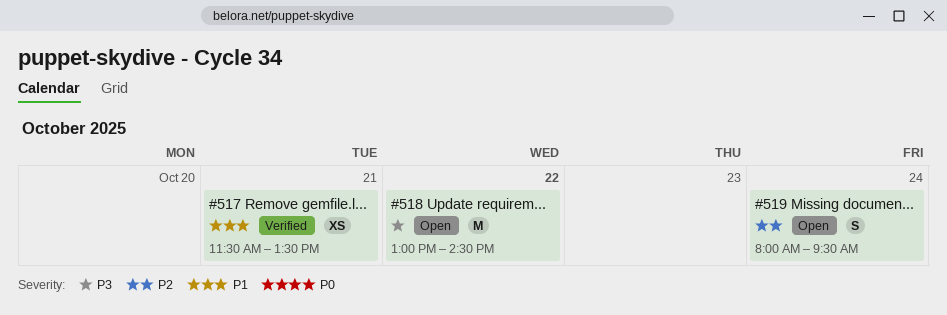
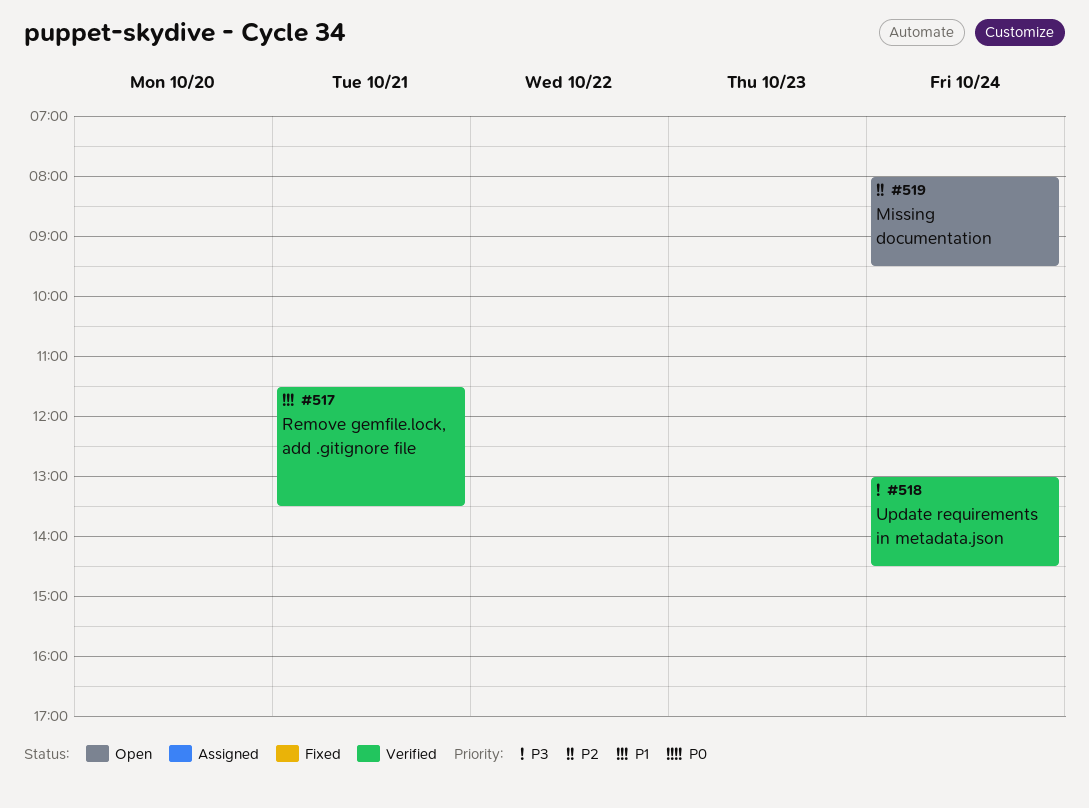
#518, status: Open -> Verified
#518, day: Oct 22 -> Oct 24

